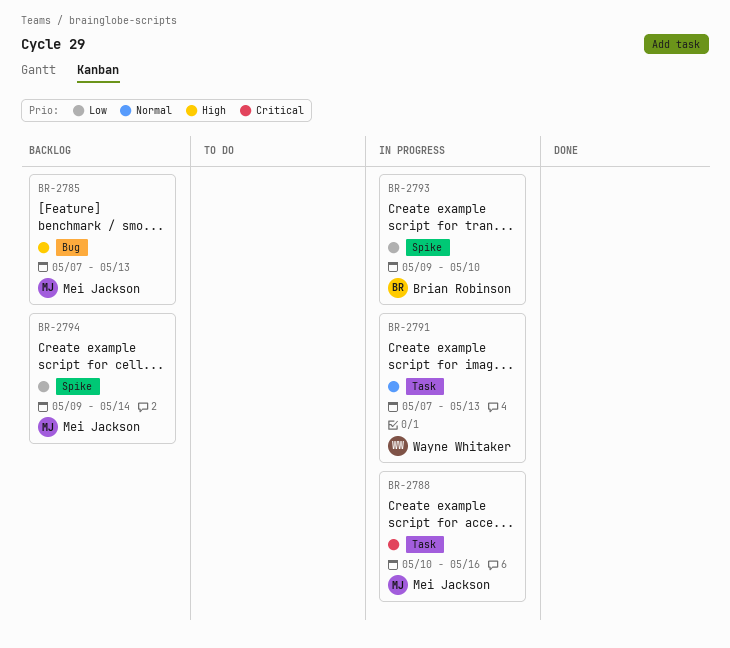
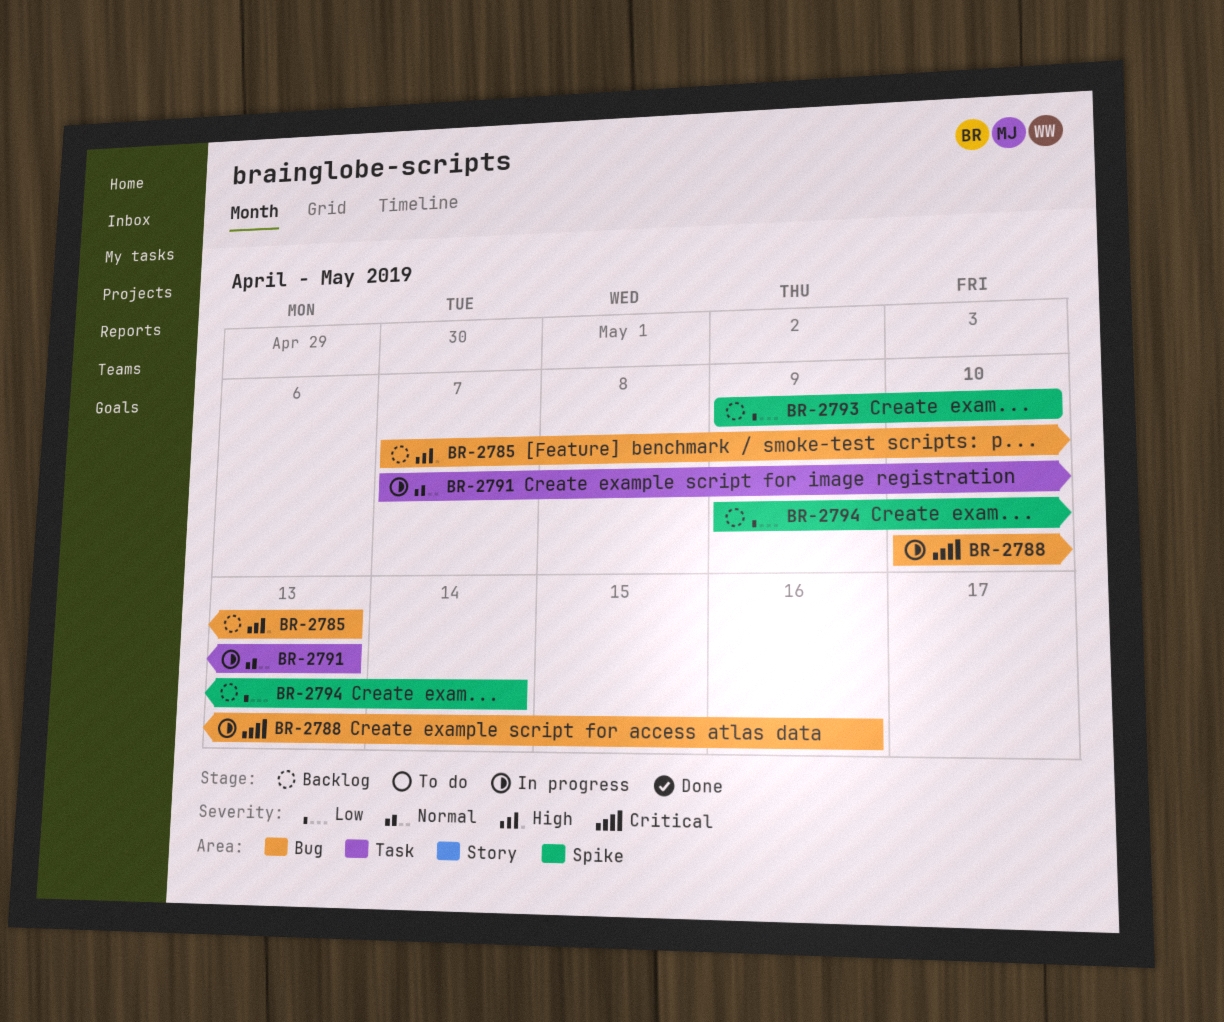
BR-2788, label: Task -> Bug
BR-2793, status: In progress -> Backlog

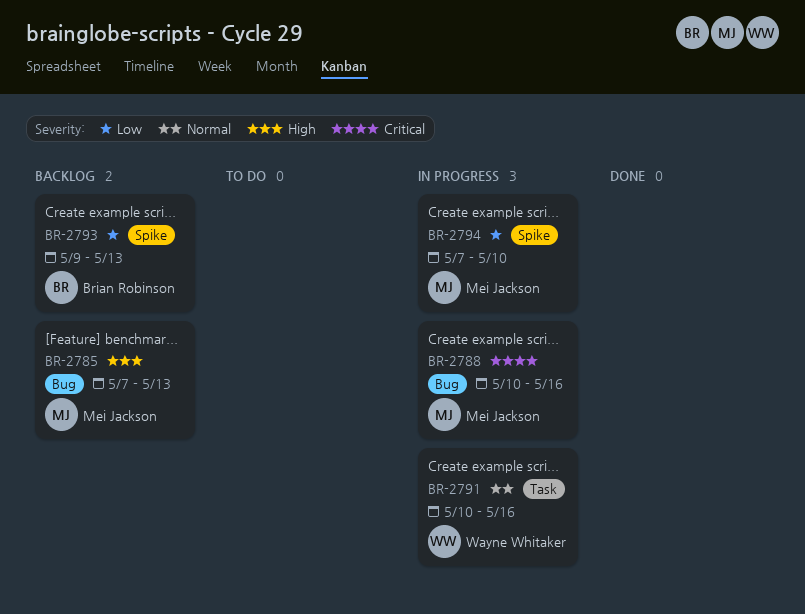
BR-2791, start: May 7 -> May 10
BR-2791, due: May 13 -> May 16
BR-2793, due: May 10 -> May 13
BR-2794, status: Backlog -> In progress
BR-2794, start: May 9 -> May 7
BR-2794, due: May 14 -> May 10

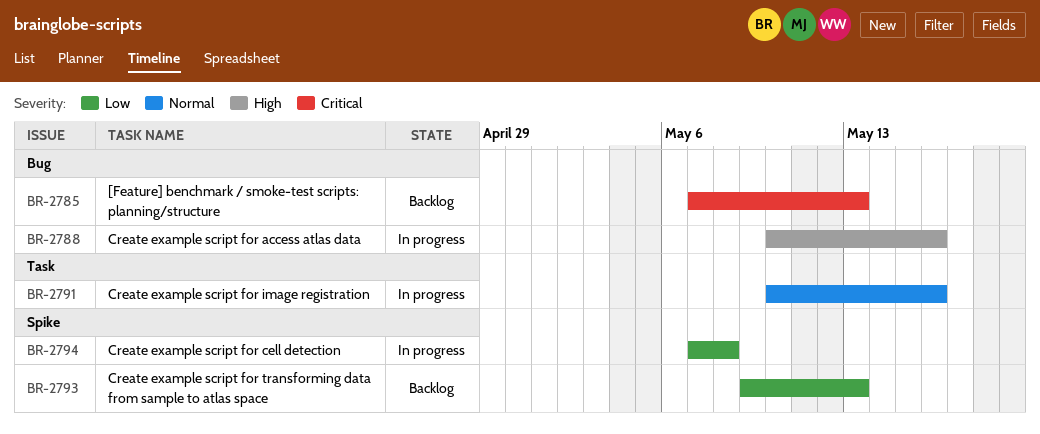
BR-2785, priority: High -> Critical
BR-2788, priority: Critical -> High
BR-2794, due: May 10 -> May 8

